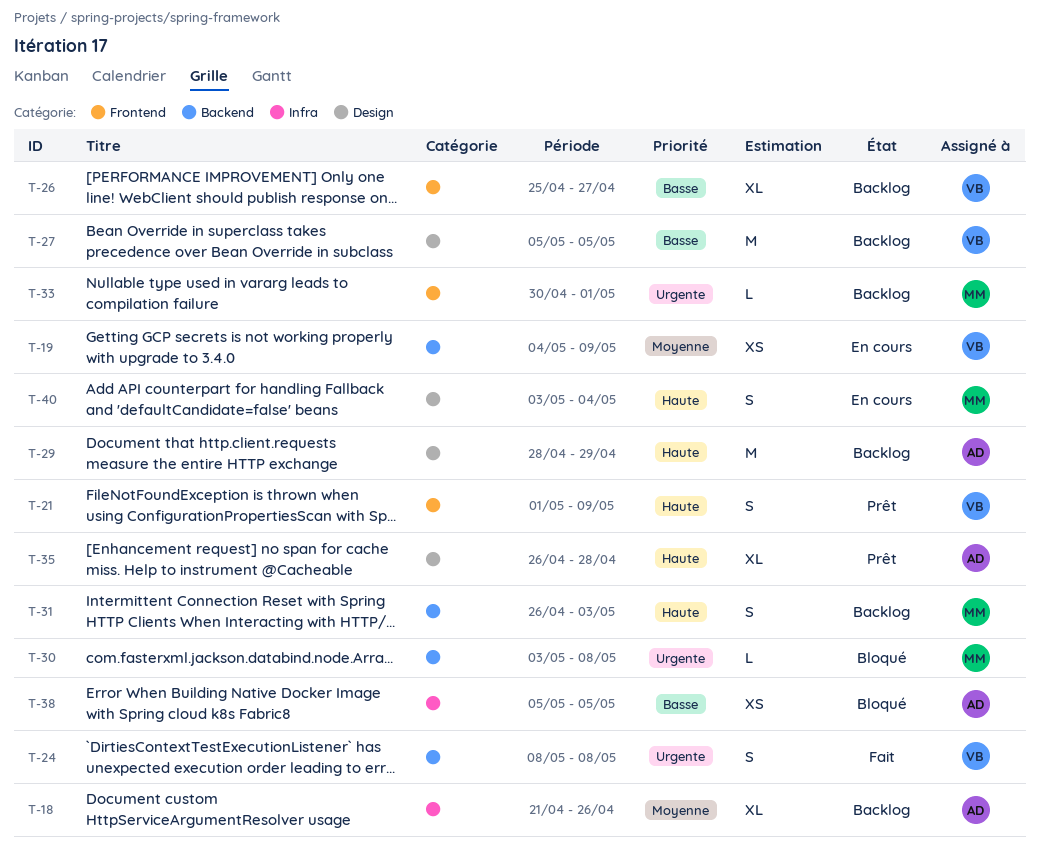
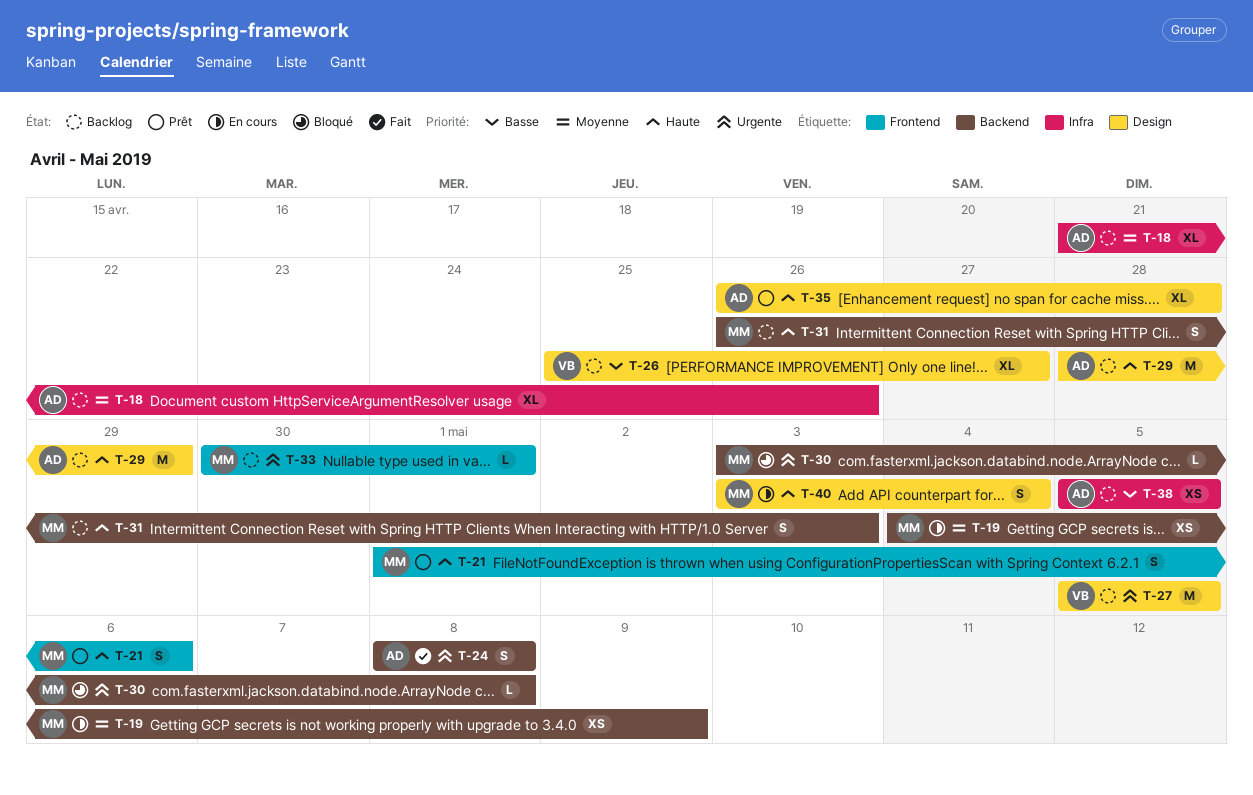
T-19, owner: VB -> MM
T-21, owner: VB -> MM
T-21, due: May 9 -> May 6
T-24, owner: VB -> AD
T-26, label: Frontend -> Design
T-27, priority: Basse -> Urgente
T-38, status: Bloqué -> Backlog

